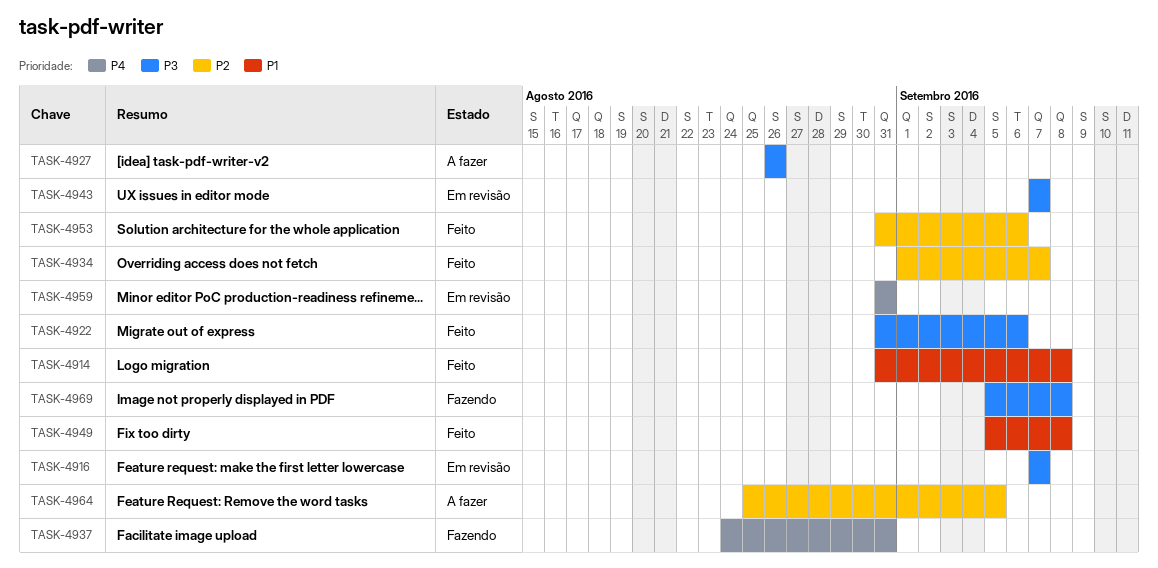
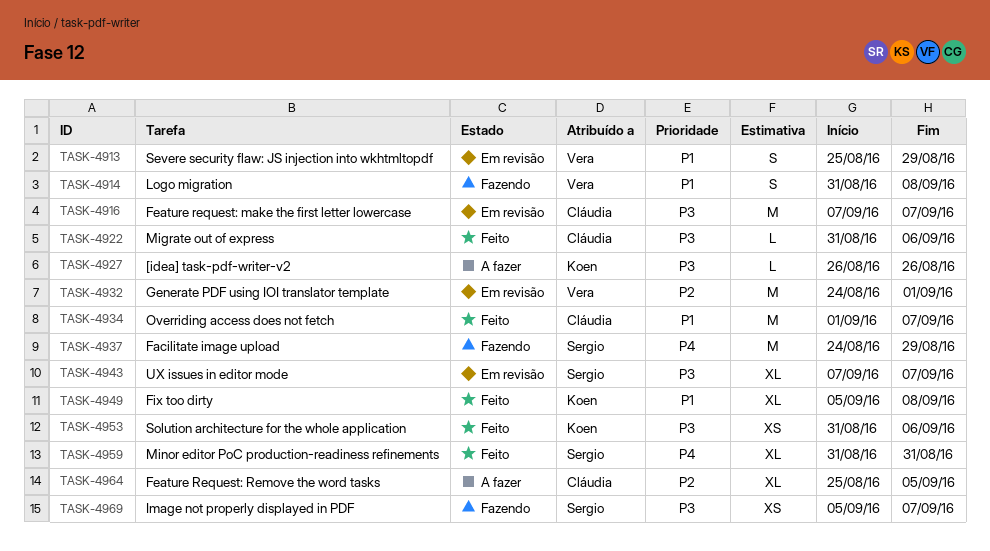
TASK-4913: none -> present
TASK-4914, status: Feito -> Fazendo
TASK-4932: none -> present
TASK-4934, priority: P2 -> P1
TASK-4937, due: Aug 31 -> Aug 29
TASK-4953, priority: P2 -> P3
TASK-4959, status: Em revisão -> Feito
TASK-4969, due: Sep 8 -> Sep 7

